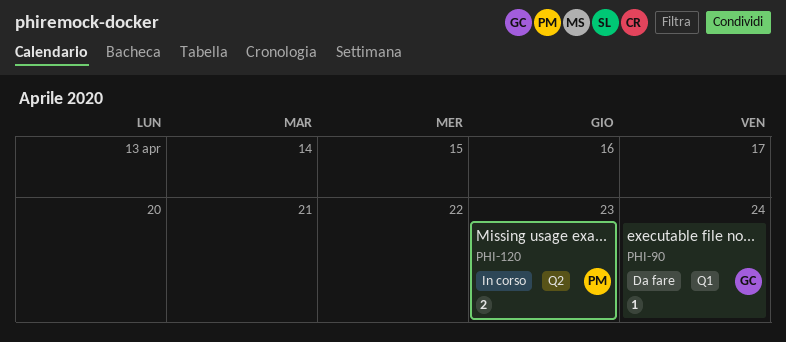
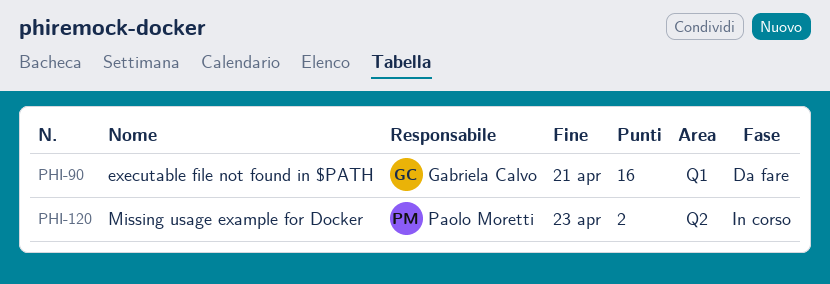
PHI-90, estimate: 1 -> 16
PHI-90, due: Apr 24 -> Apr 21

